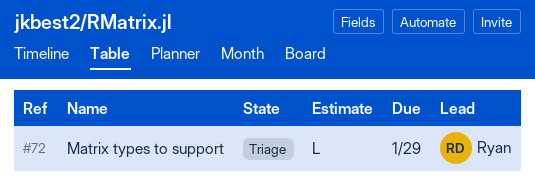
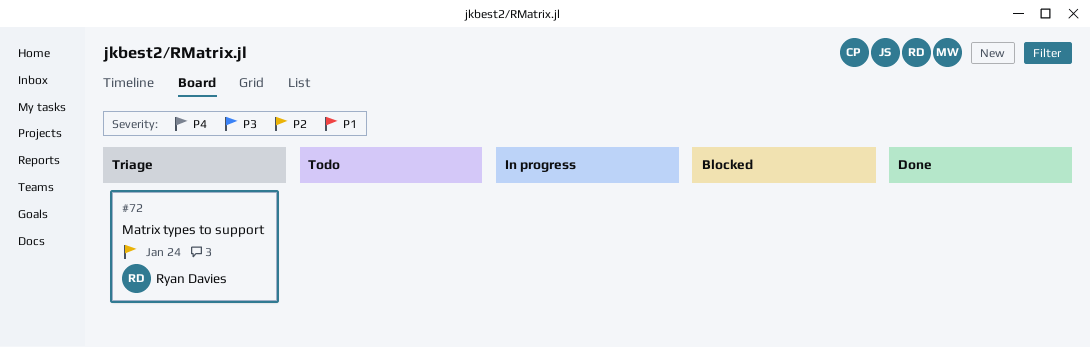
#72, due: Jan 29 -> Jan 24

